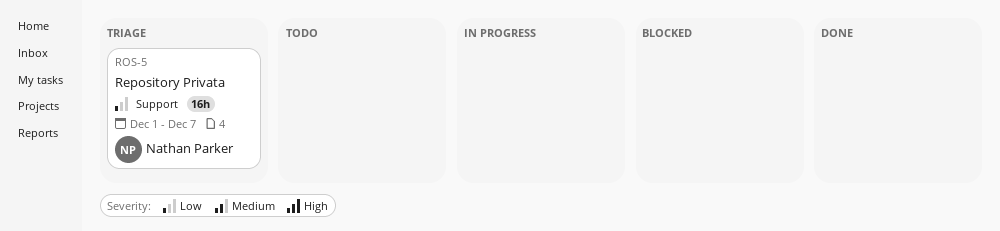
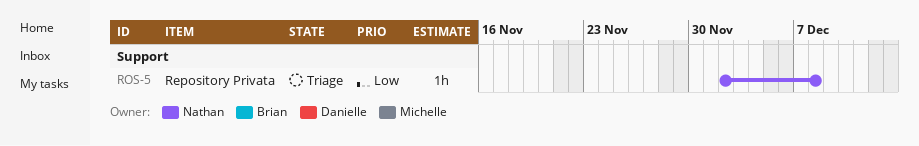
ROS-5, estimate: 16h -> 1h
ROS-5, start: Dec 1 -> Dec 2
ROS-5, due: Dec 7 -> Dec 8

